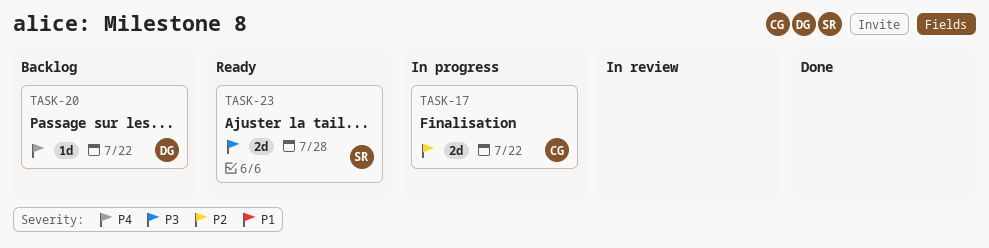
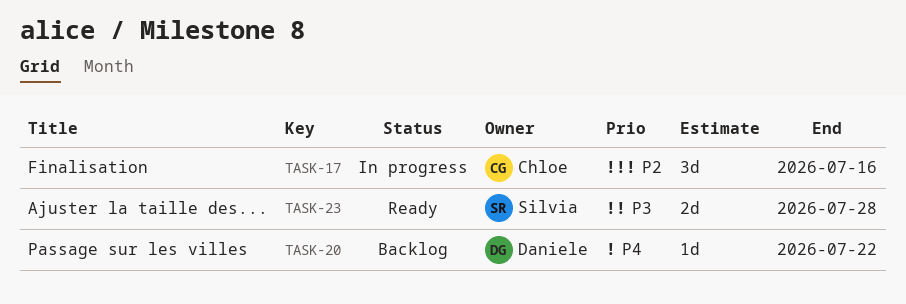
TASK-17, estimate: 2d -> 3d
TASK-17, due: Jul 22 -> Jul 16

